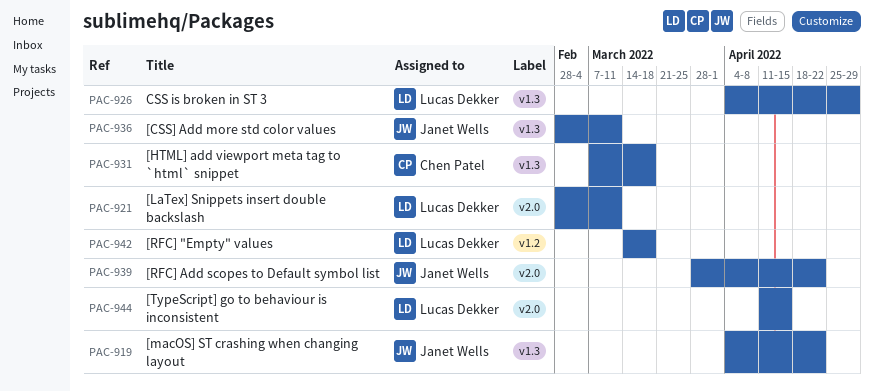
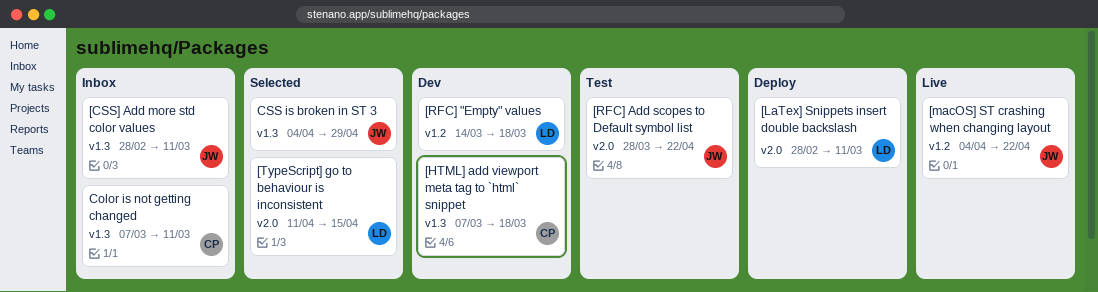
[macOS] ST crashing when changing layout, label: v1.3 -> v1.2
Color is not getting changed: none -> present
CSS is broken in ST 3, owner: Lucas Dekker -> Janet Wells

